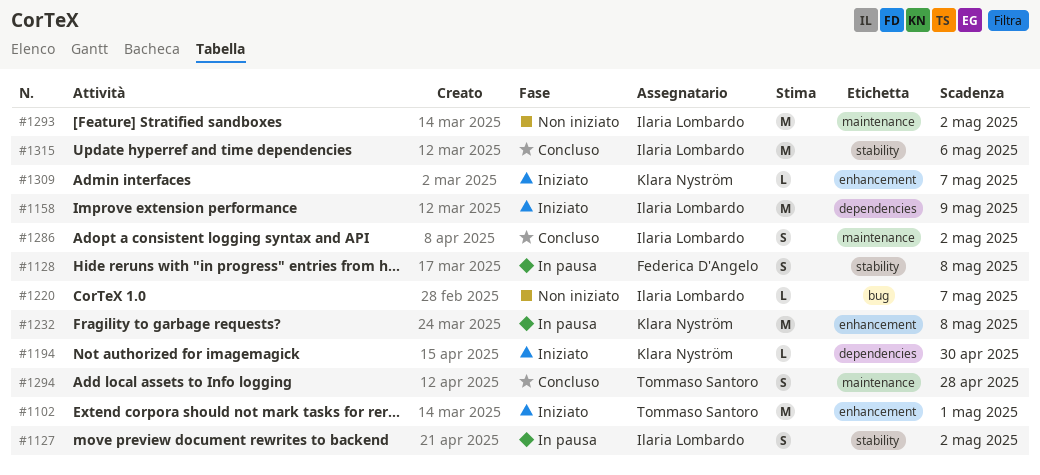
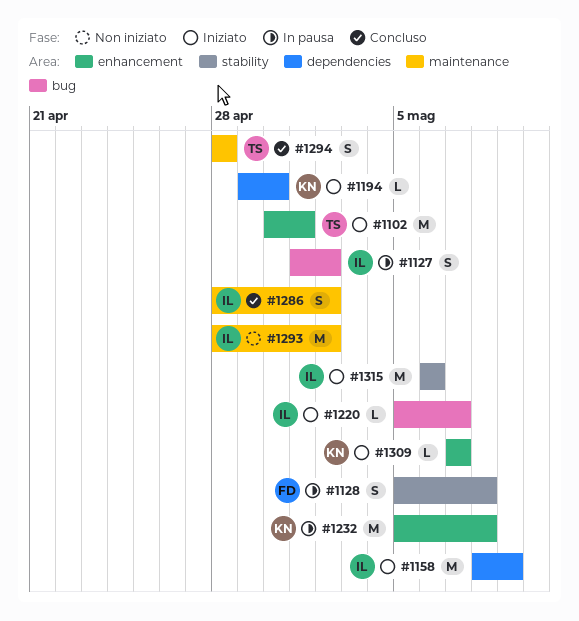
#1127, label: stability -> bug
#1220, status: Non iniziato -> Iniziato
#1315, status: Concluso -> Iniziato

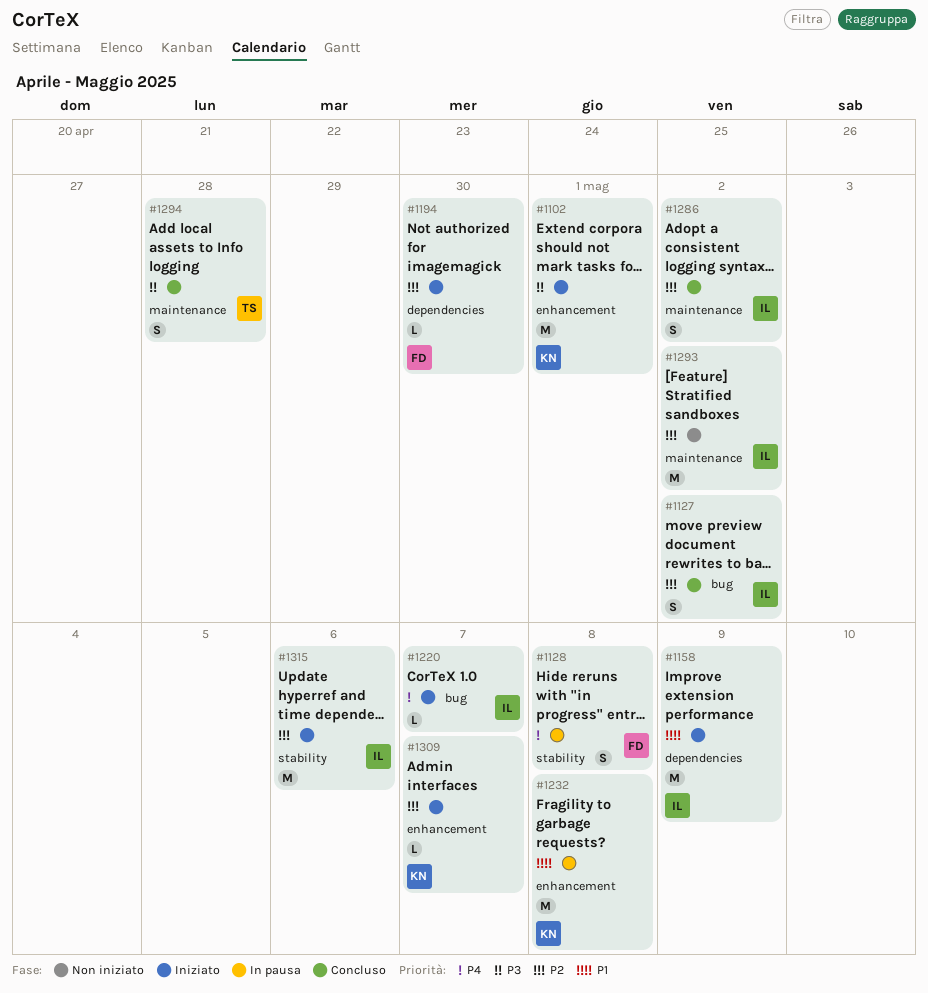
#1102, owner: TS -> KN
#1127, status: In pausa -> Concluso
#1194, owner: KN -> FD

